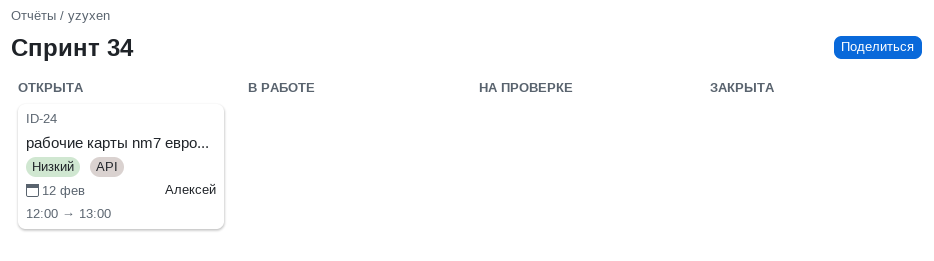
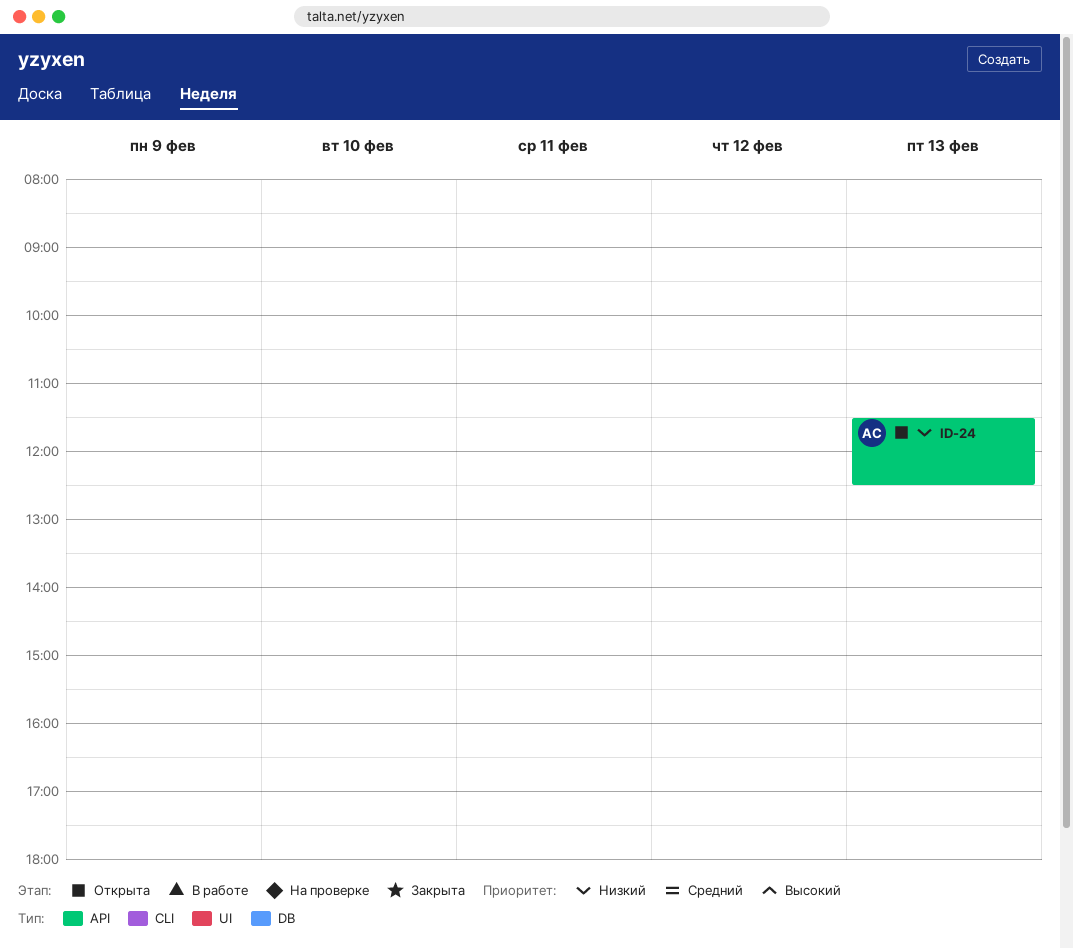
ID-24, day: Feb 12 -> Feb 13
ID-24, begins: 12:00 -> 11:30
ID-24, ends: 13:00 -> 12:30

